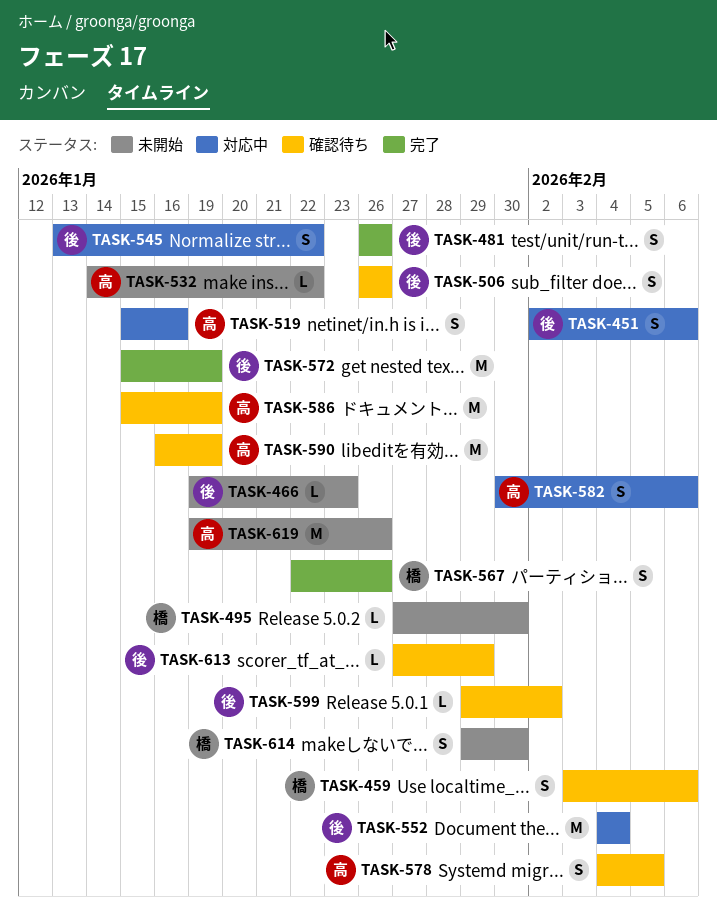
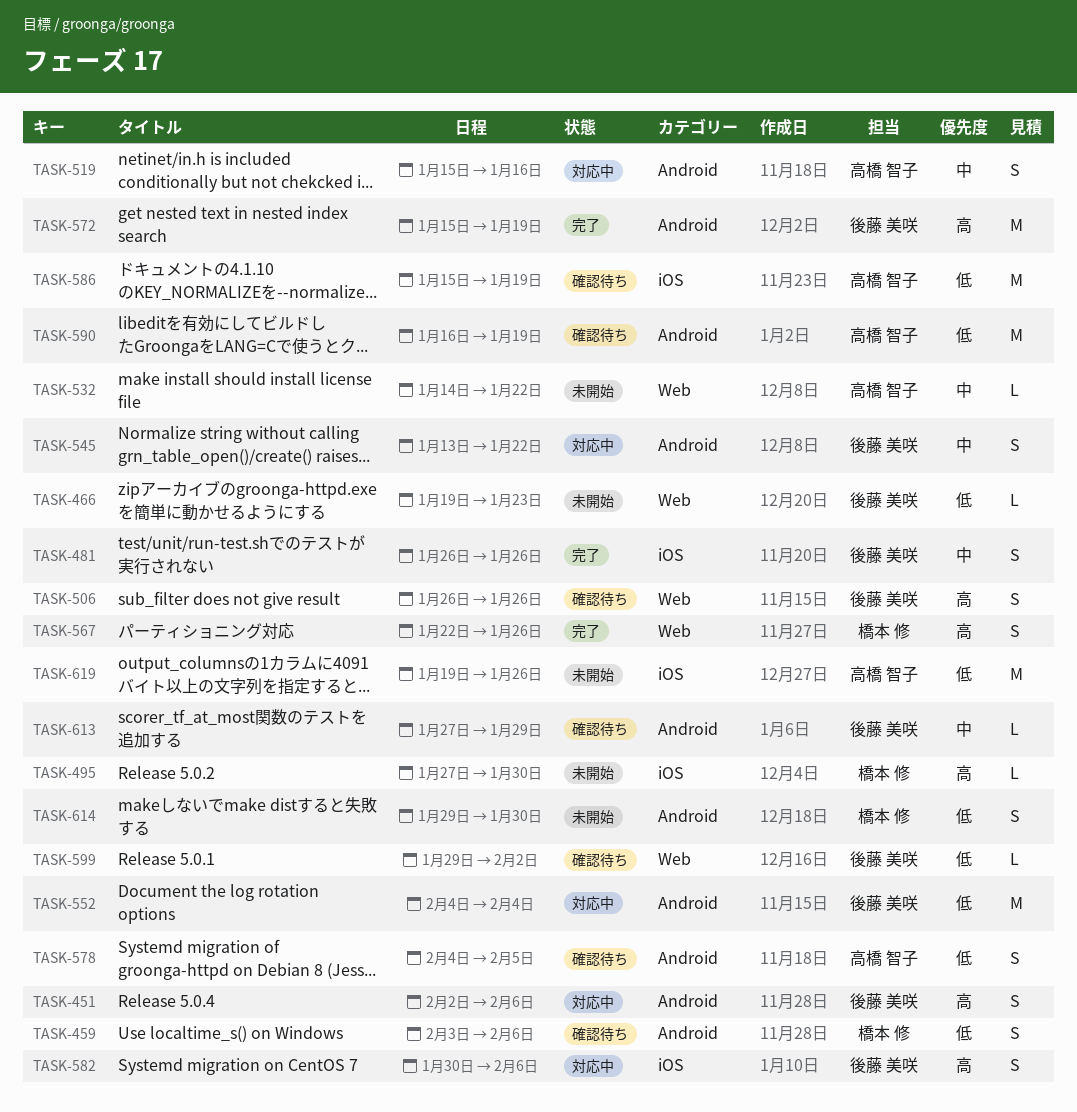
TASK-582, owner: 高橋 智子 -> 後藤 美咲

